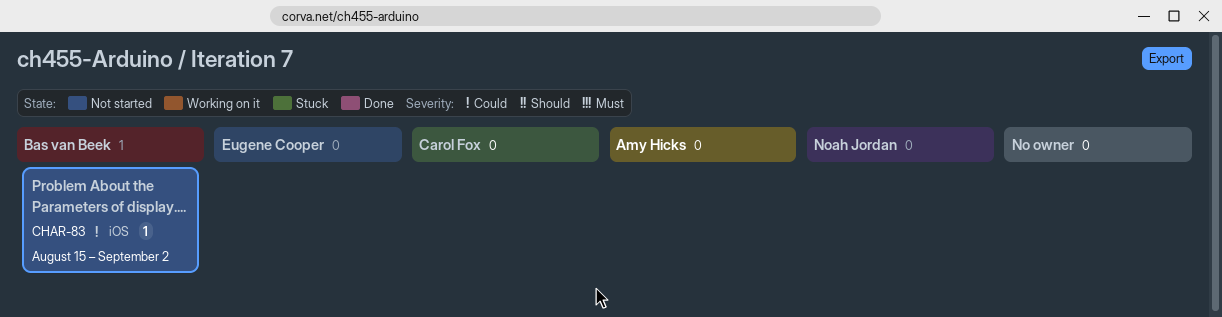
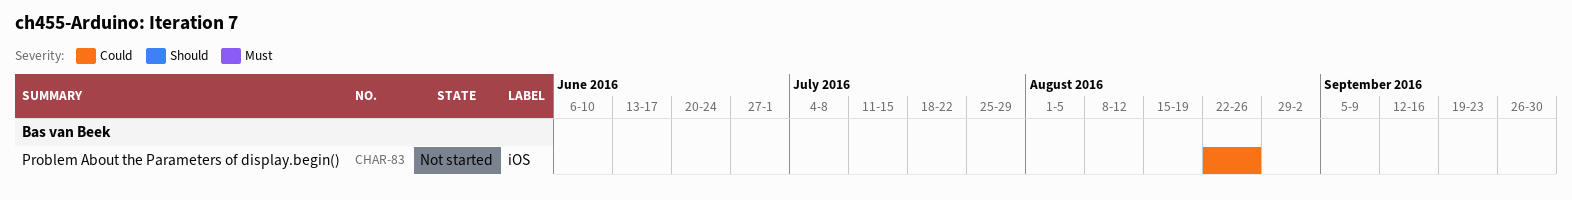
CHAR-83, start: Aug 15 -> Aug 22
CHAR-83, due: Sep 2 -> Aug 26

